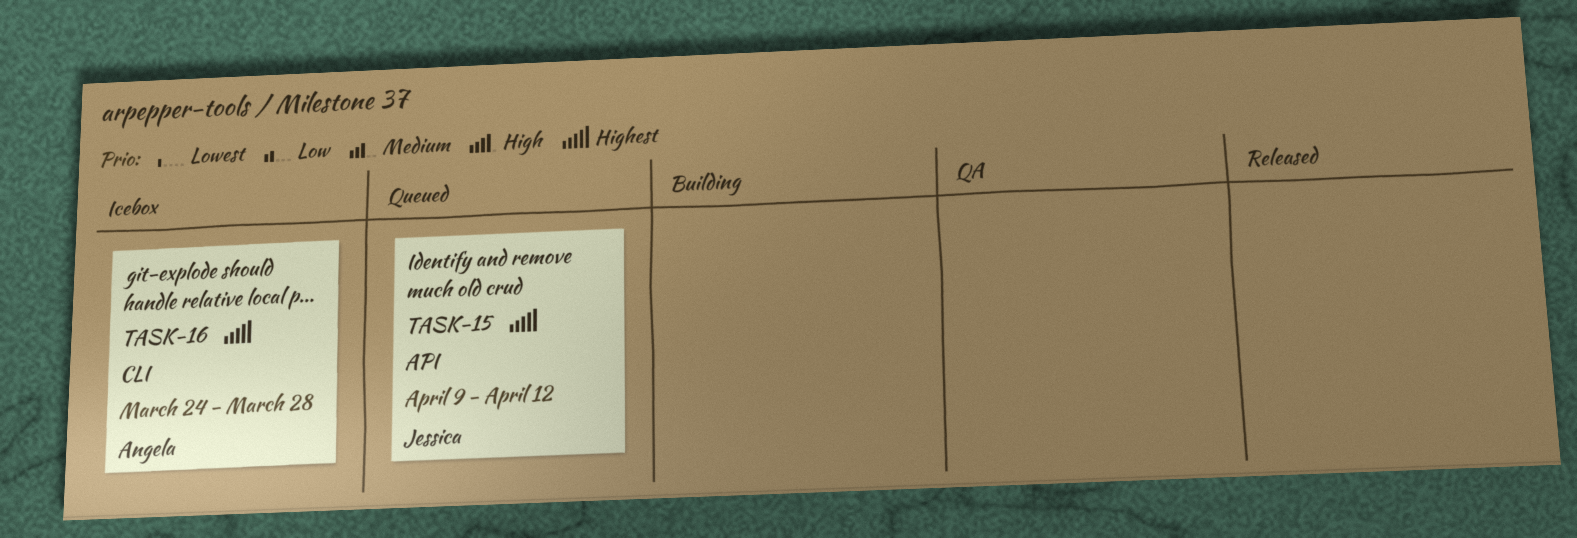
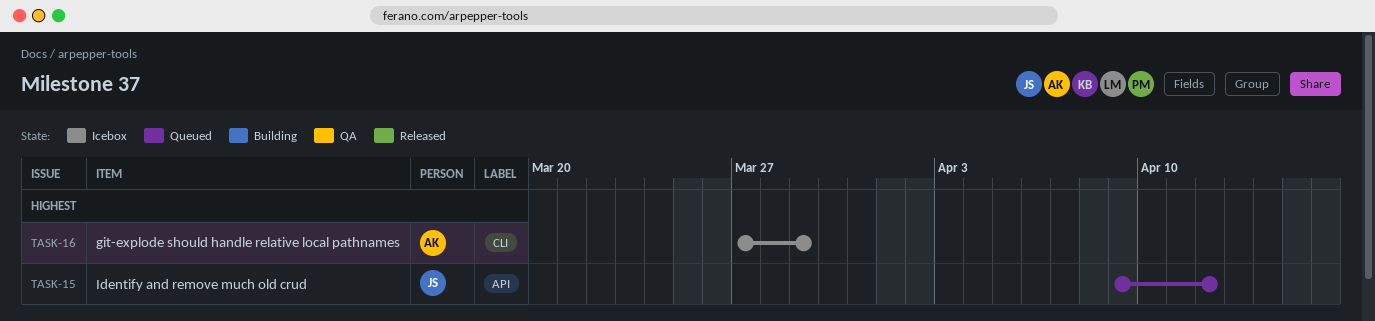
TASK-16, start: Mar 24 -> Mar 27
TASK-16, due: Mar 28 -> Mar 29

